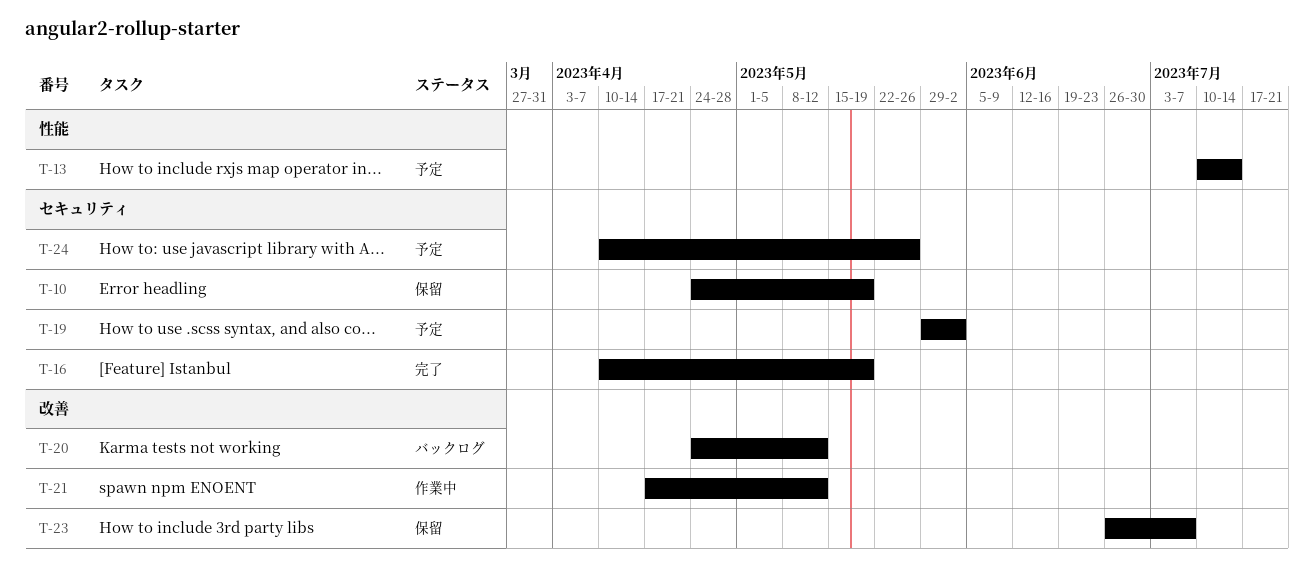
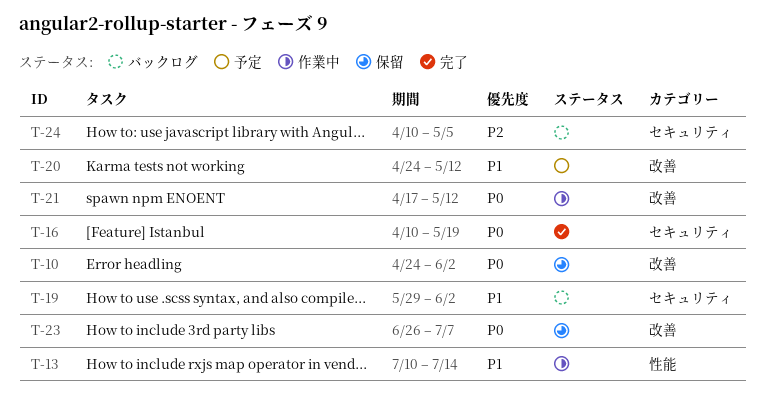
T-10, label: セキュリティ -> 改善
T-10, due: May 19 -> Jun 2
T-13, status: 予定 -> 作業中
T-19, status: 予定 -> バックログ
T-20, status: バックログ -> 予定
T-24, status: 予定 -> バックログ
T-24, due: May 26 -> May 5

